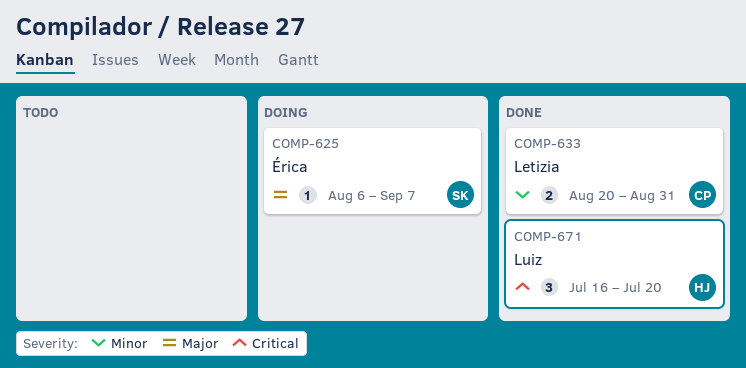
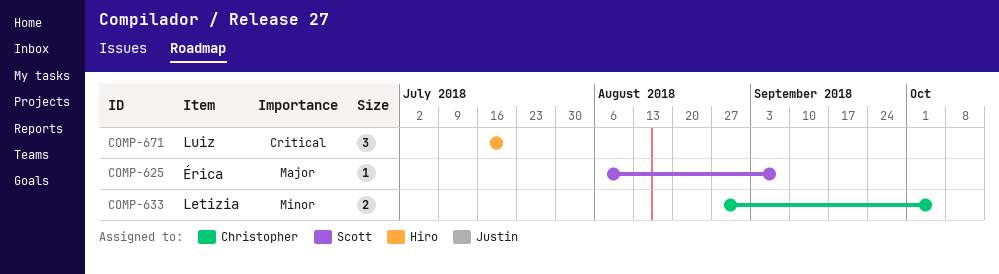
COMP-633, start: Aug 20 -> Aug 27
COMP-633, due: Aug 31 -> Oct 5

